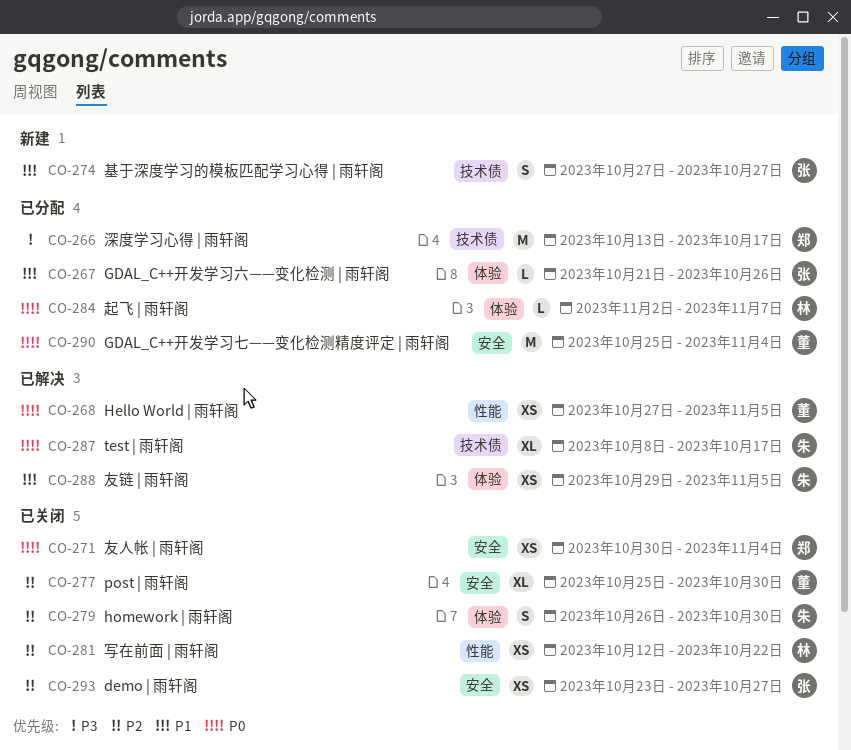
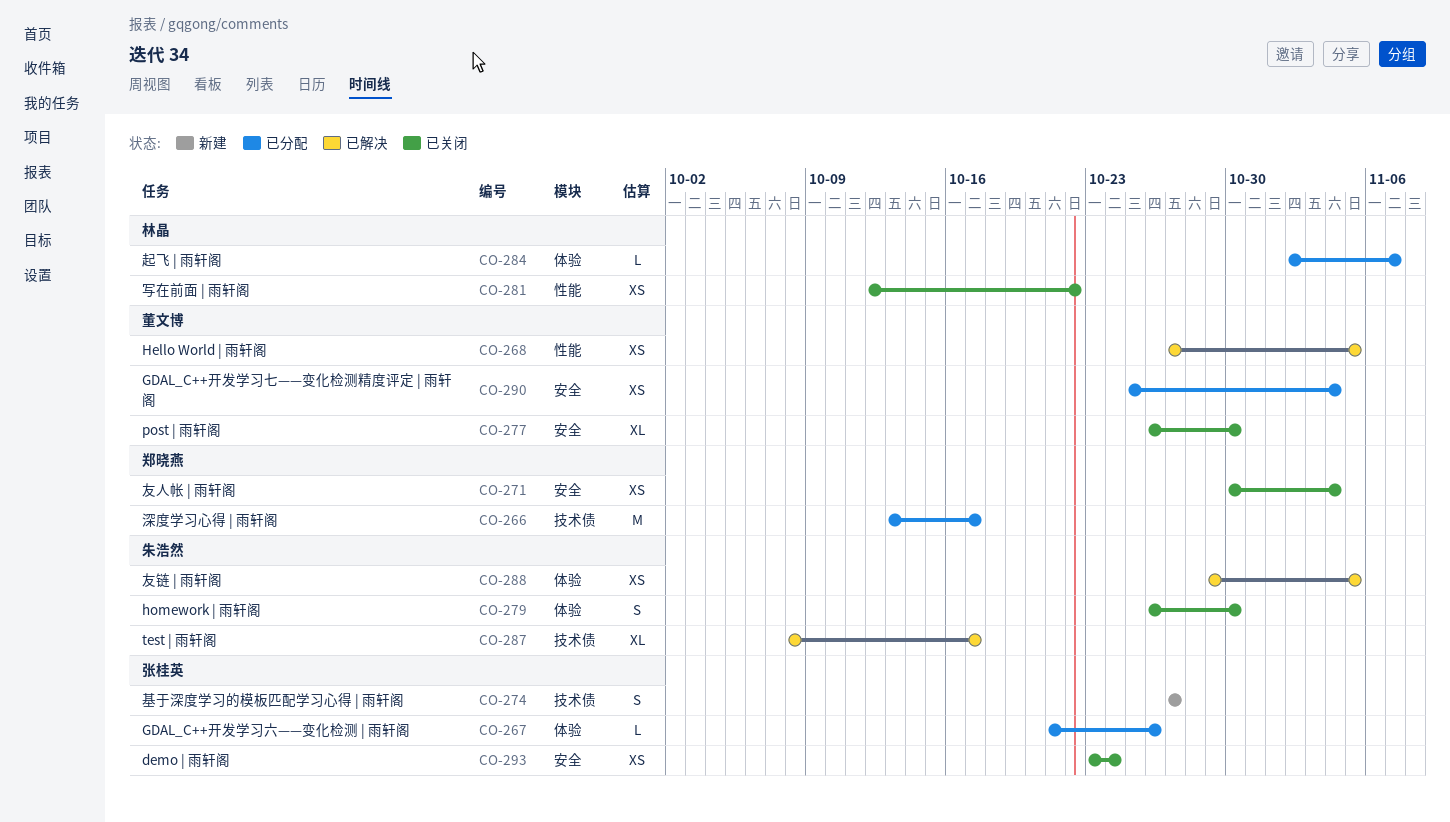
CO-277, start: Oct 25 -> Oct 26
CO-290, estimate: M -> XS
CO-293, due: Oct 27 -> Oct 24

